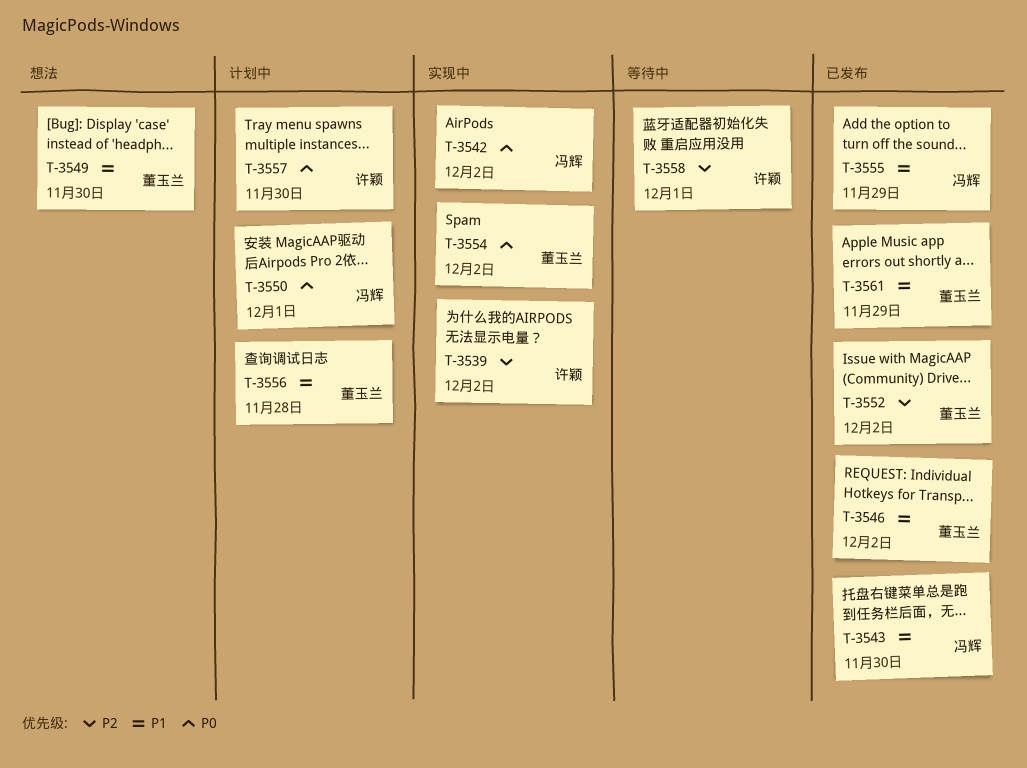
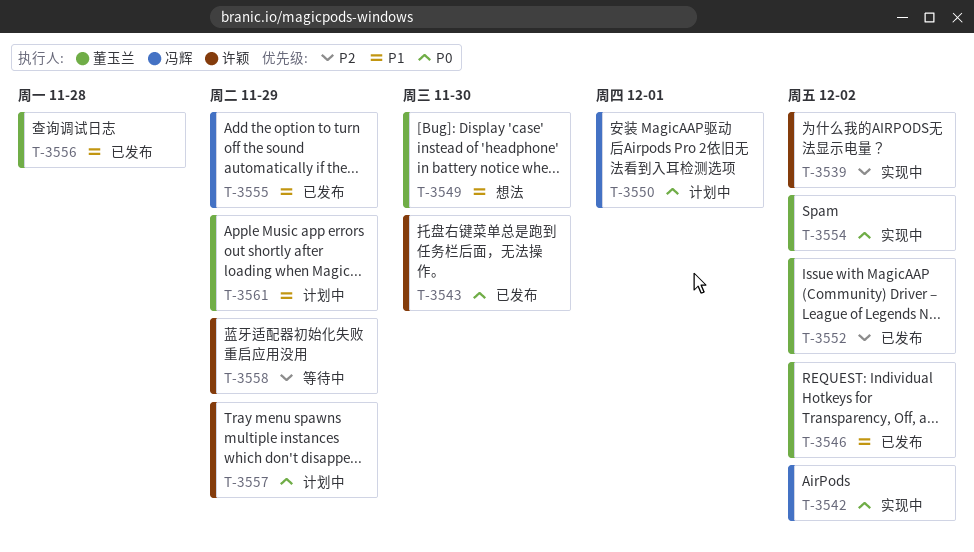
T-3543, owner: 冯辉 -> 许颖
T-3543, priority: P1 -> P0
T-3556, status: 计划中 -> 已发布
T-3557, due: Nov 30 -> Nov 29
T-3558, due: Dec 1 -> Nov 29
T-3561, status: 已发布 -> 计划中

